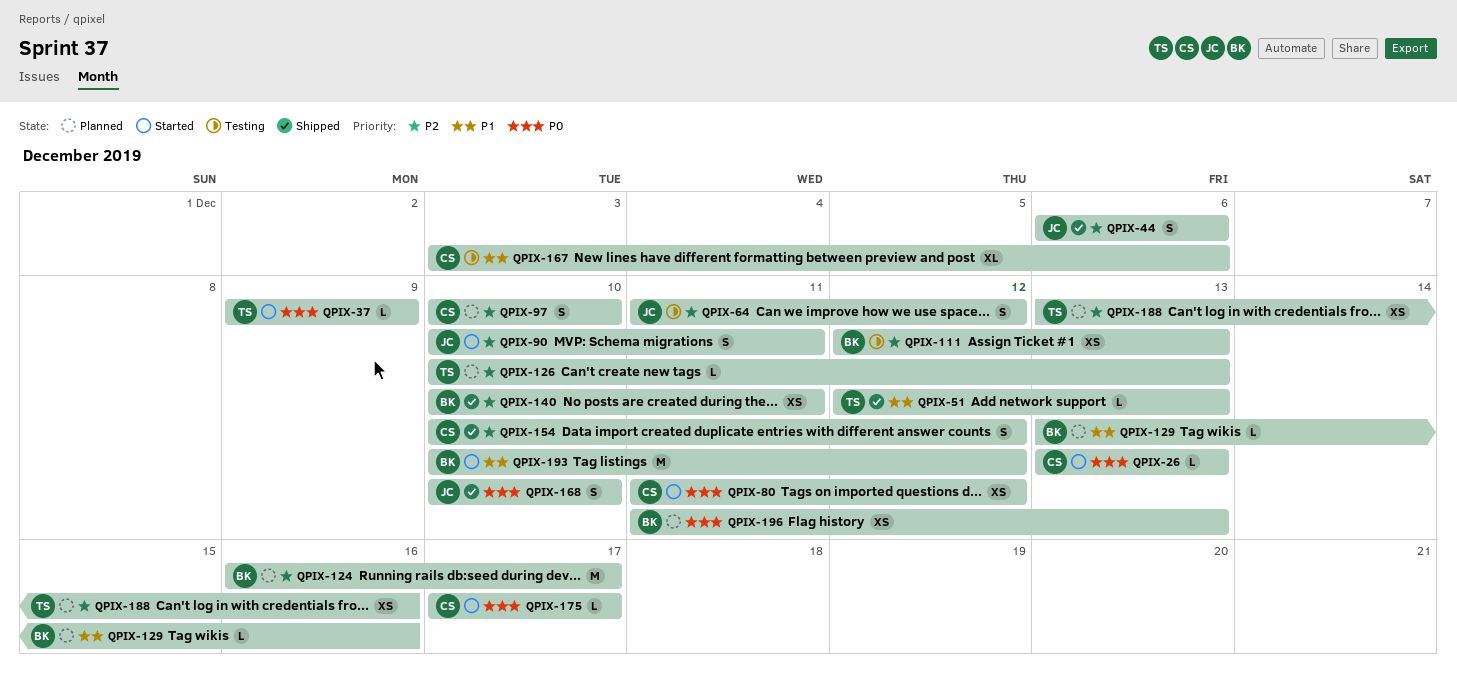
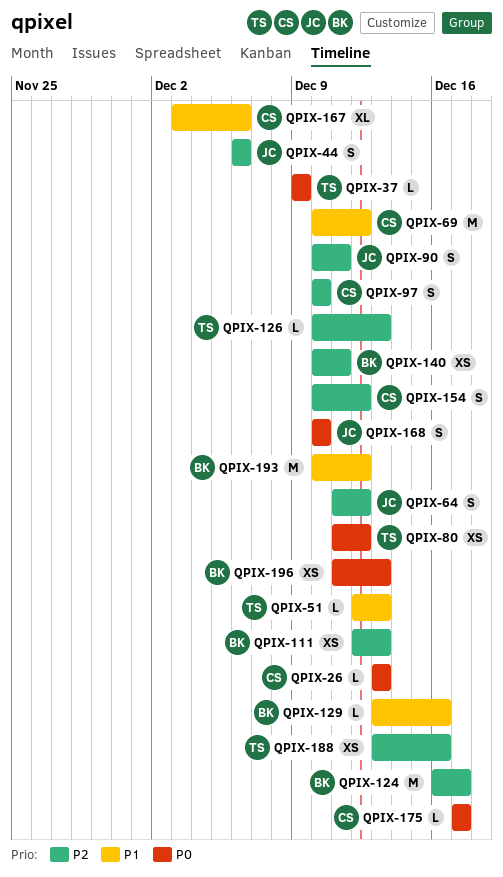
QPIX-69: none -> present
QPIX-80, owner: CS -> TS

